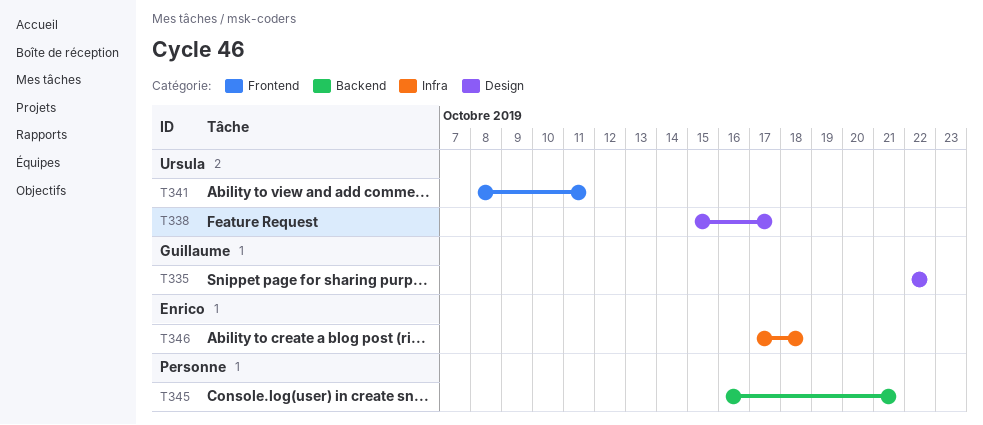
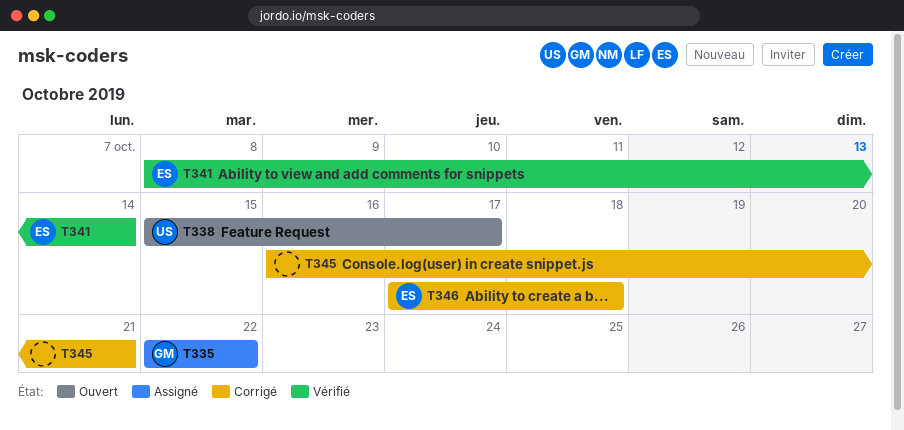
T341, owner: Ursula -> Enrico
T341, due: Oct 11 -> Oct 14

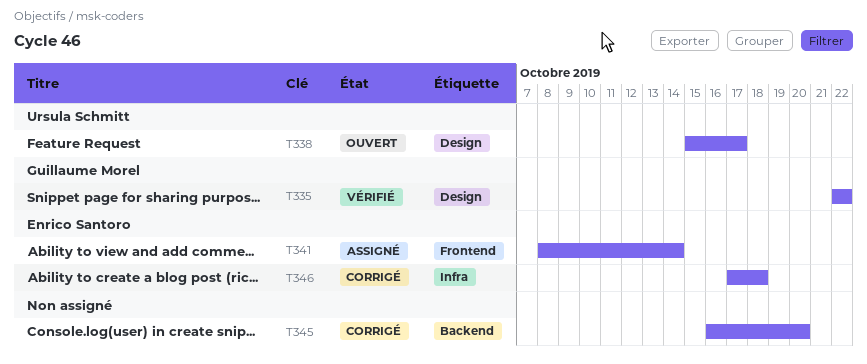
T335, status: Assigné -> Vérifié
T341, status: Vérifié -> Assigné
T345, due: Oct 21 -> Oct 20

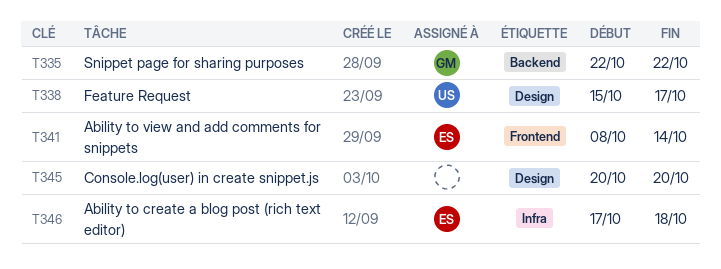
T335, label: Design -> Backend
T345, label: Backend -> Design
T345, start: Oct 16 -> Oct 20

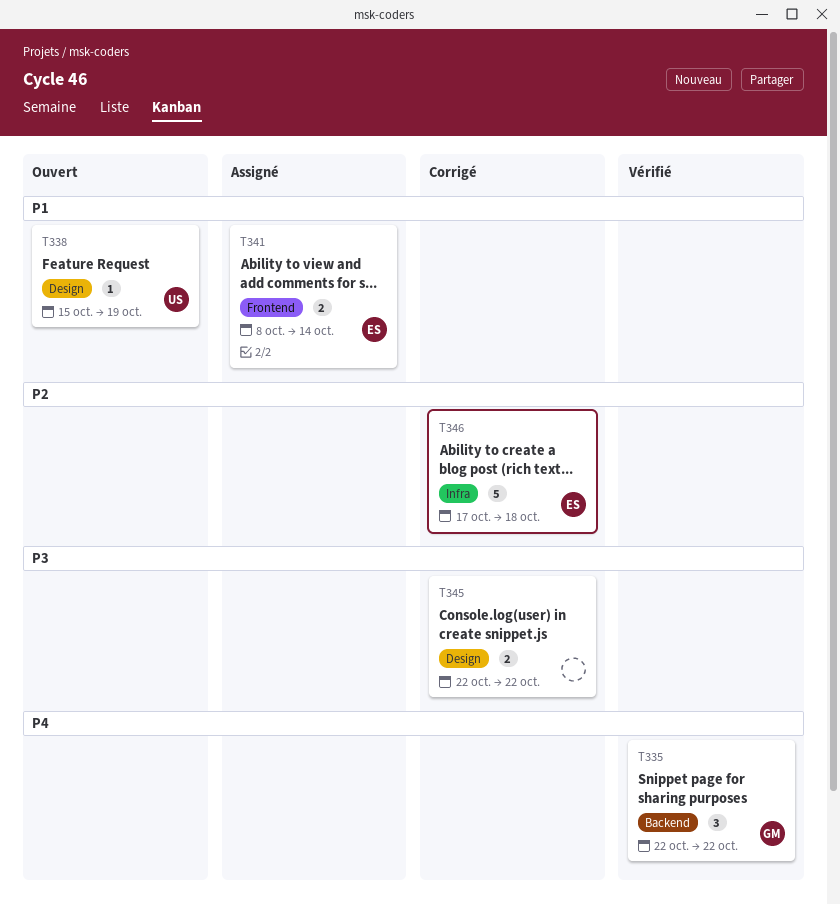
T338, due: Oct 17 -> Oct 19
T345, start: Oct 20 -> Oct 22
T345, due: Oct 20 -> Oct 22

